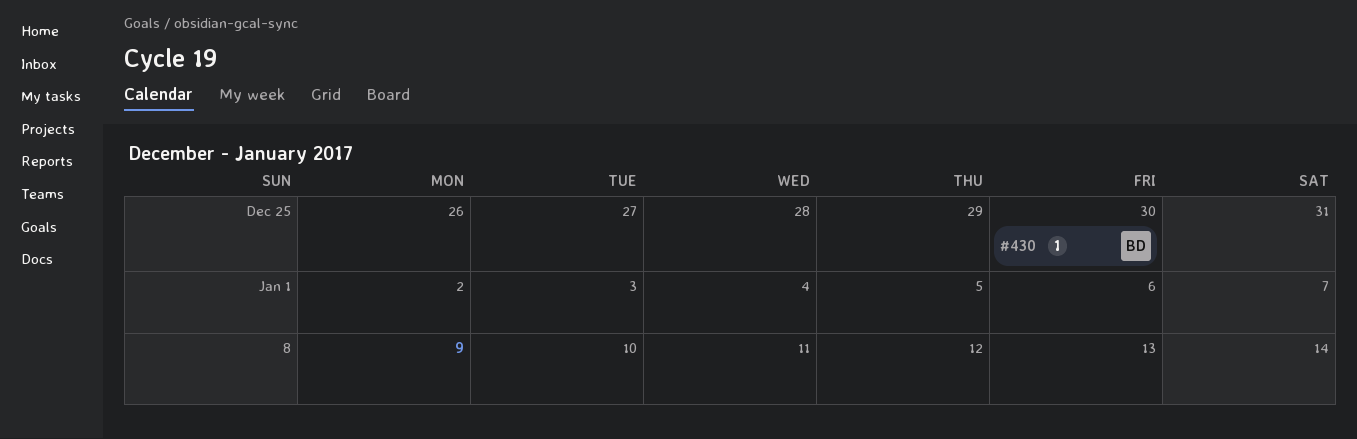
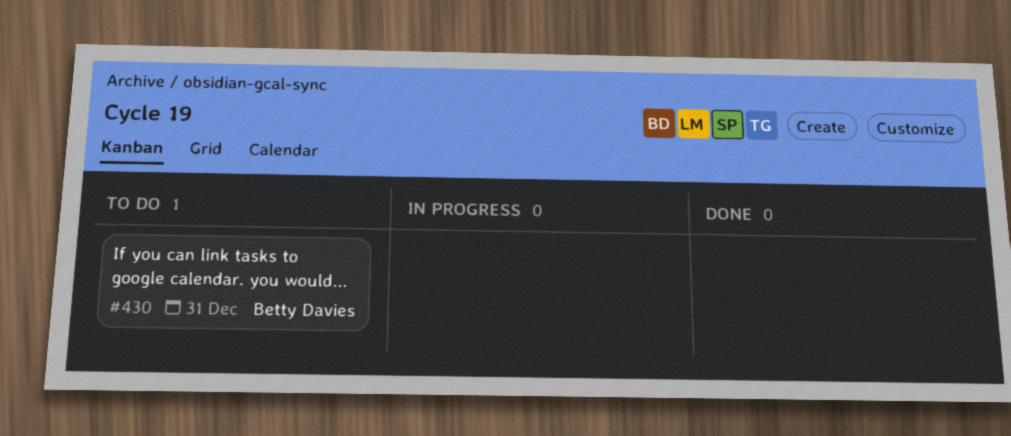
#430, due: Dec 30 -> Dec 31

